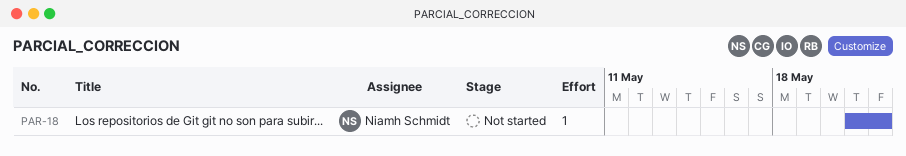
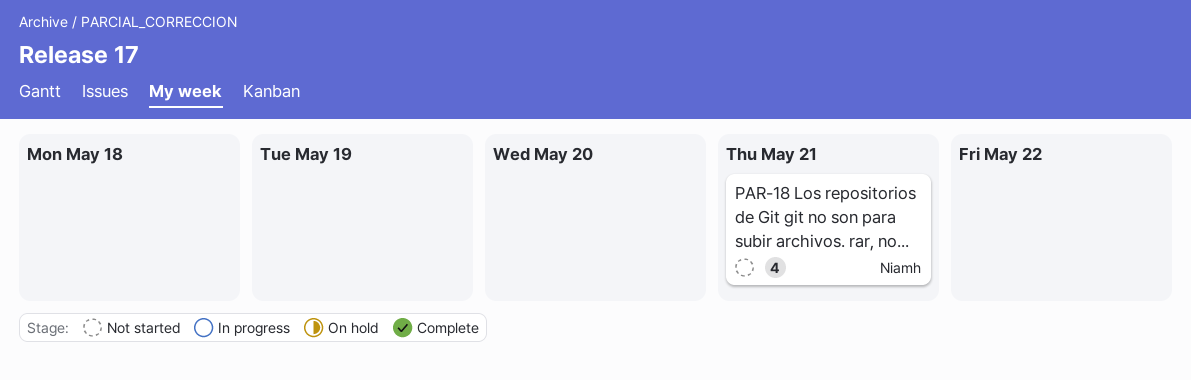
PAR-18, estimate: 1 -> 4
PAR-18, due: May 22 -> May 21

